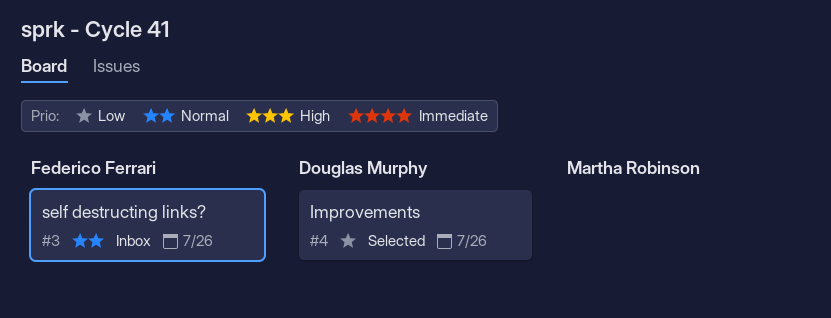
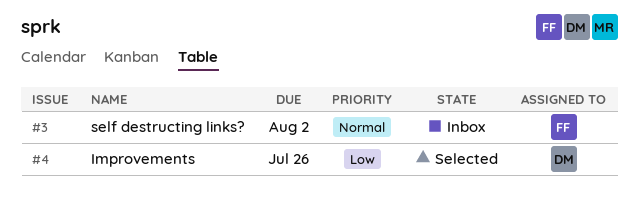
#3, due: Jul 26 -> Aug 2

